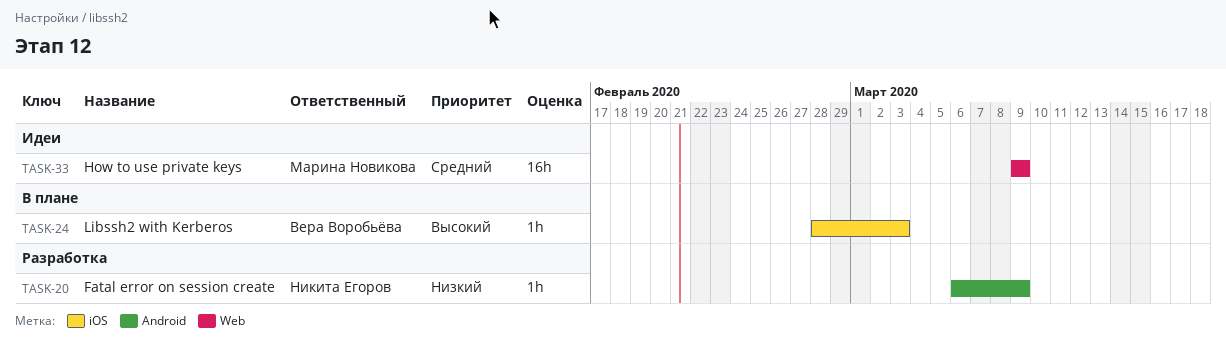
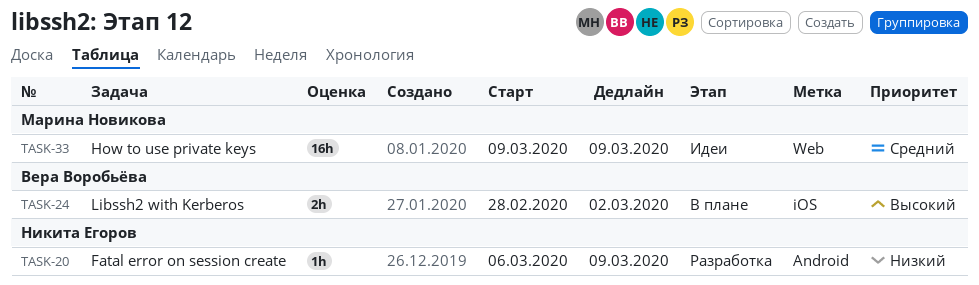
TASK-24, estimate: 1h -> 2h
TASK-24, due: Mar 3 -> Mar 2

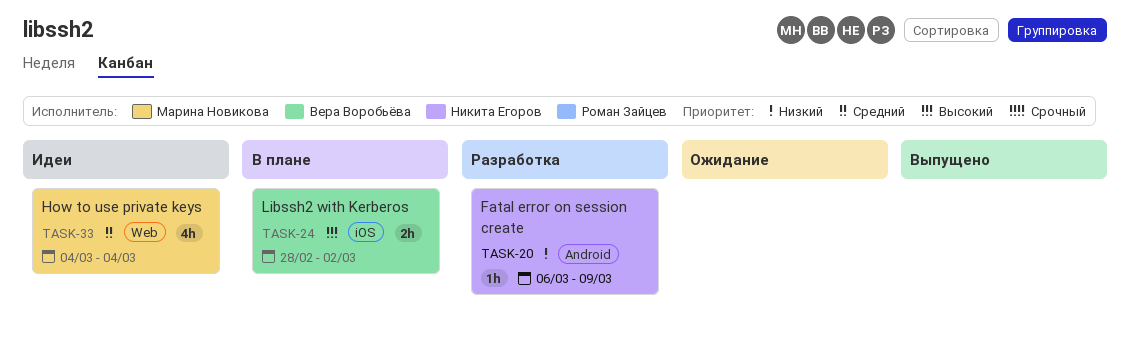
TASK-33, estimate: 16h -> 4h
TASK-33, start: Mar 9 -> Mar 4
TASK-33, due: Mar 9 -> Mar 4

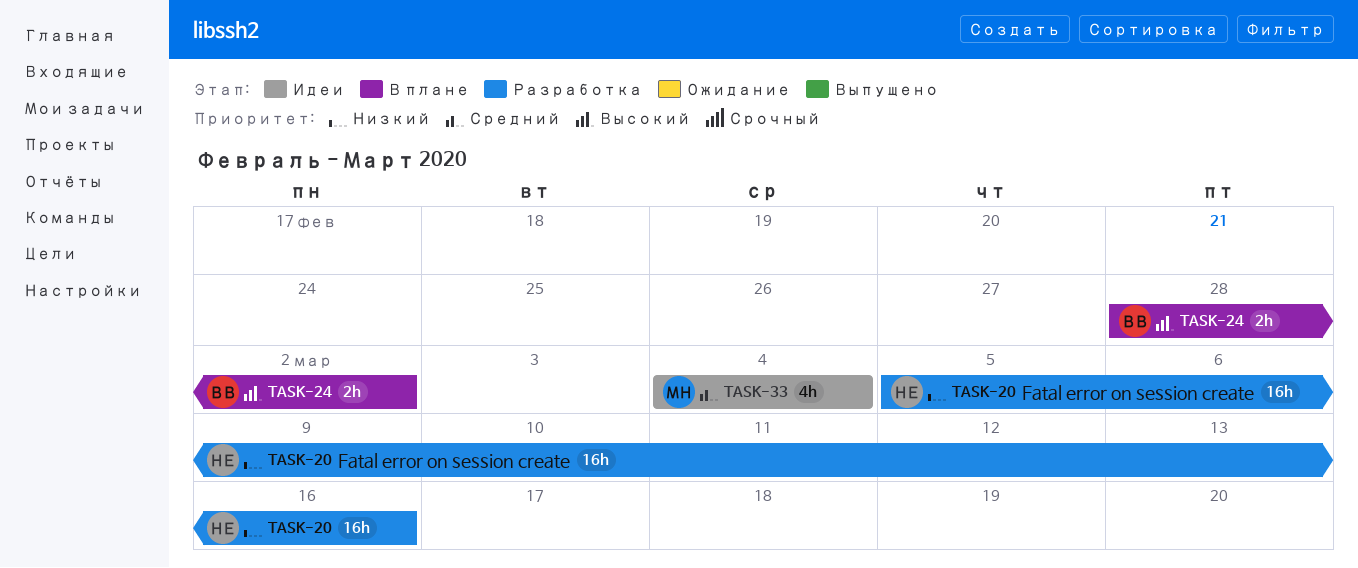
TASK-20, estimate: 1h -> 16h
TASK-20, start: Mar 6 -> Mar 5
TASK-20, due: Mar 9 -> Mar 16

